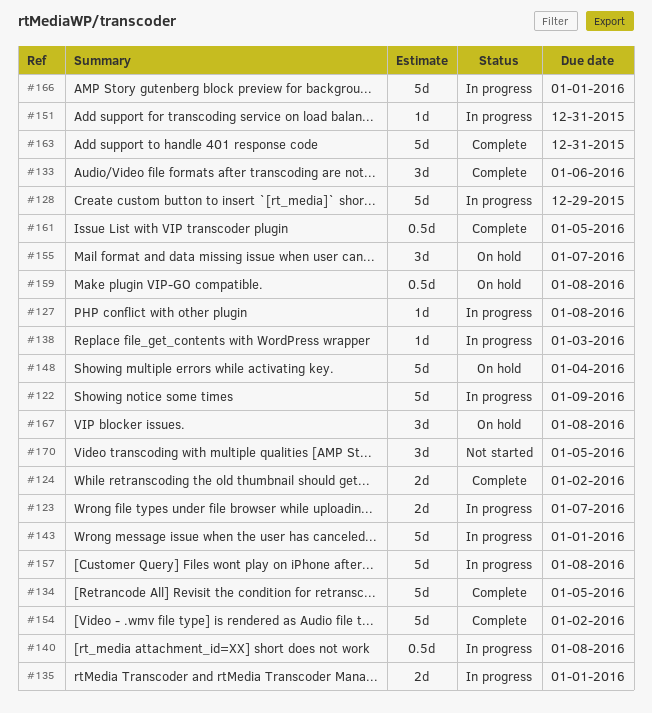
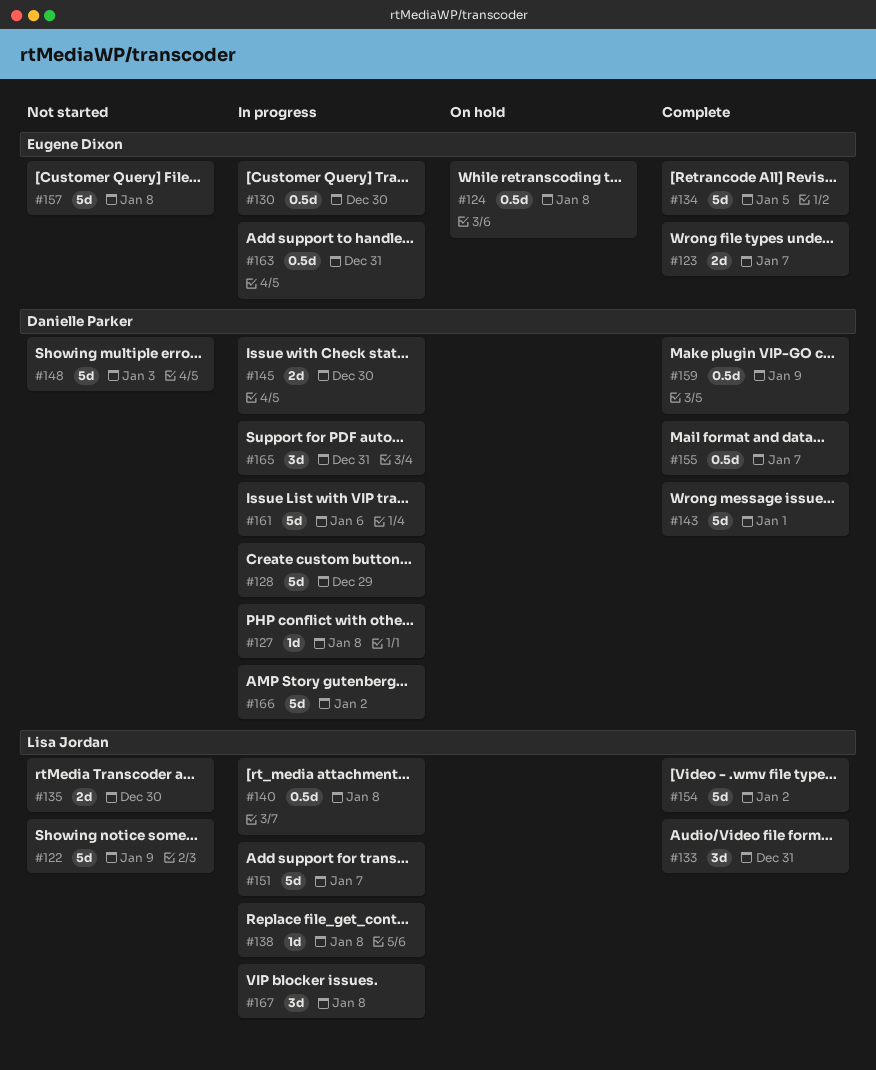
#122, status: In progress -> Not started
#123, status: In progress -> Complete
#124, status: Complete -> On hold
#124, estimate: 2d -> 0.5d
#124, due: Jan 2 -> Jan 8
#130: none -> present
#133, due: Jan 6 -> Dec 31
#135, status: In progress -> Not started
#135, due: Jan 1 -> Dec 30
#138, due: Jan 3 -> Jan 8
#143, status: In progress -> Complete
#145: none -> present
#148, status: On hold -> Not started
#148, due: Jan 4 -> Jan 3
#151, estimate: 1d -> 5d
#151, due: Dec 31 -> Jan 7
#155, status: On hold -> Complete
#155, estimate: 3d -> 0.5d
#157, status: In progress -> Not started
#159, status: On hold -> Complete
#159, due: Jan 8 -> Jan 9
#161, status: Complete -> In progress
#161, estimate: 0.5d -> 5d
#161, due: Jan 5 -> Jan 6
#163, status: Complete -> In progress
#163, estimate: 5d -> 0.5d
#165: none -> present
#166, due: Jan 1 -> Jan 2
#167, status: On hold -> In progress
#170: present -> none

